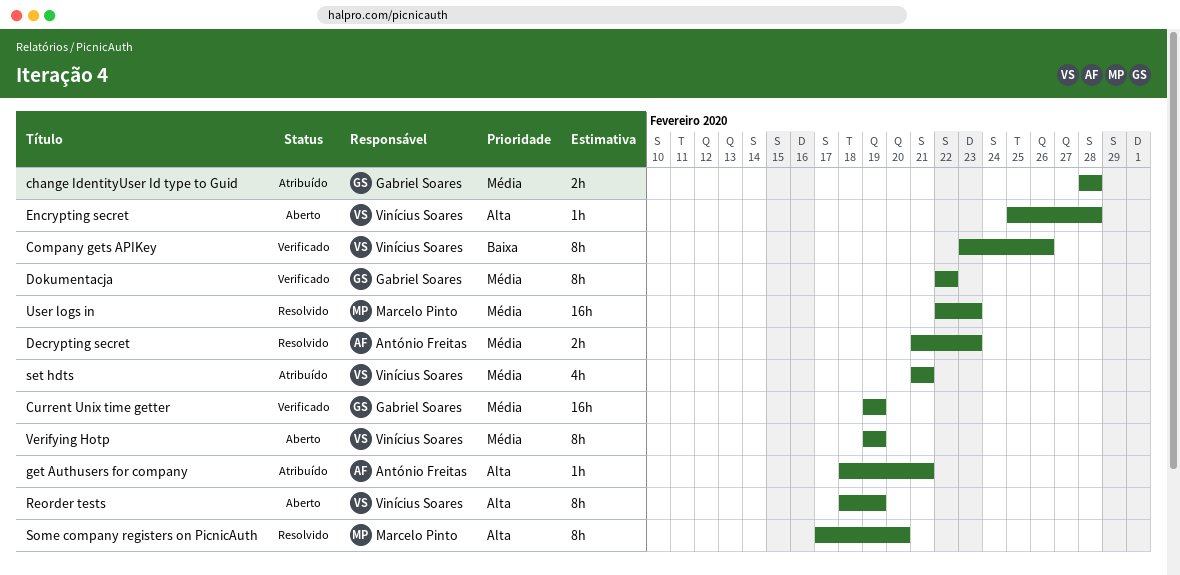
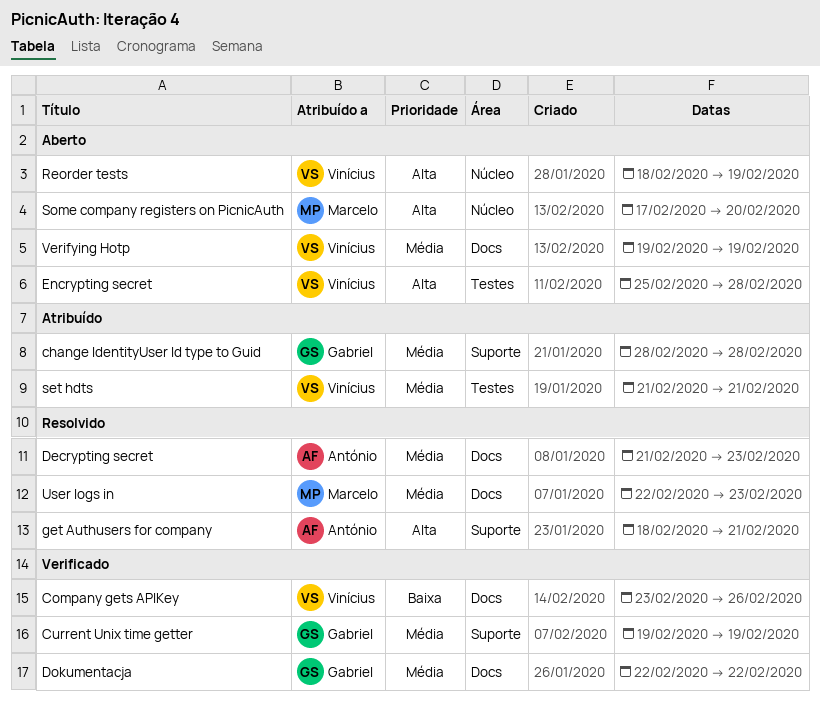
get Authusers for company, status: Atribuído -> Resolvido
Some company registers on PicnicAuth, status: Resolvido -> Aberto

